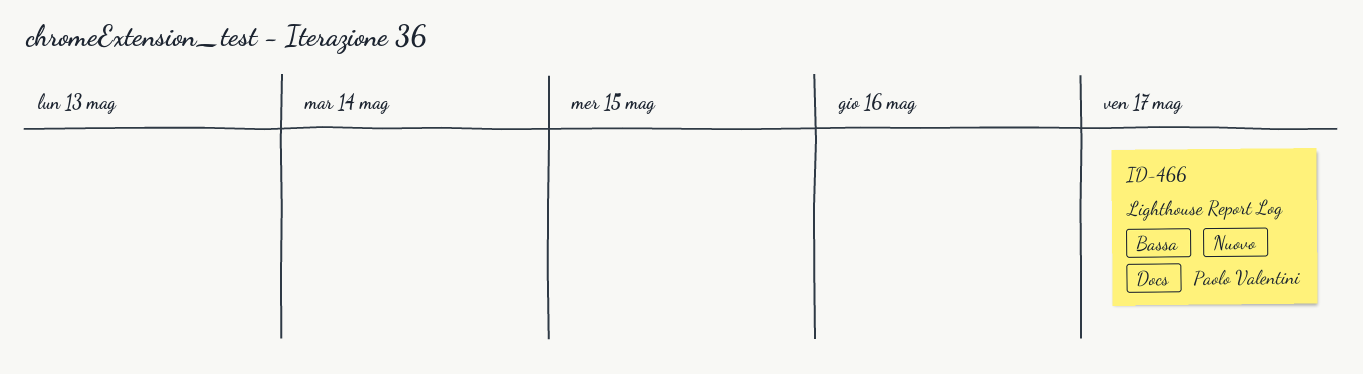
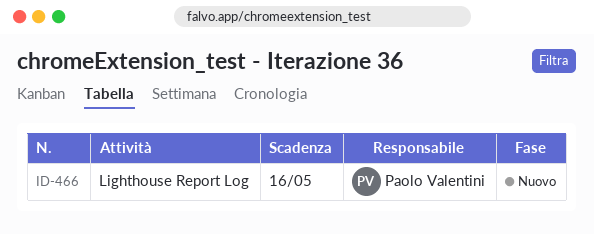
ID-466, due: May 17 -> May 16

